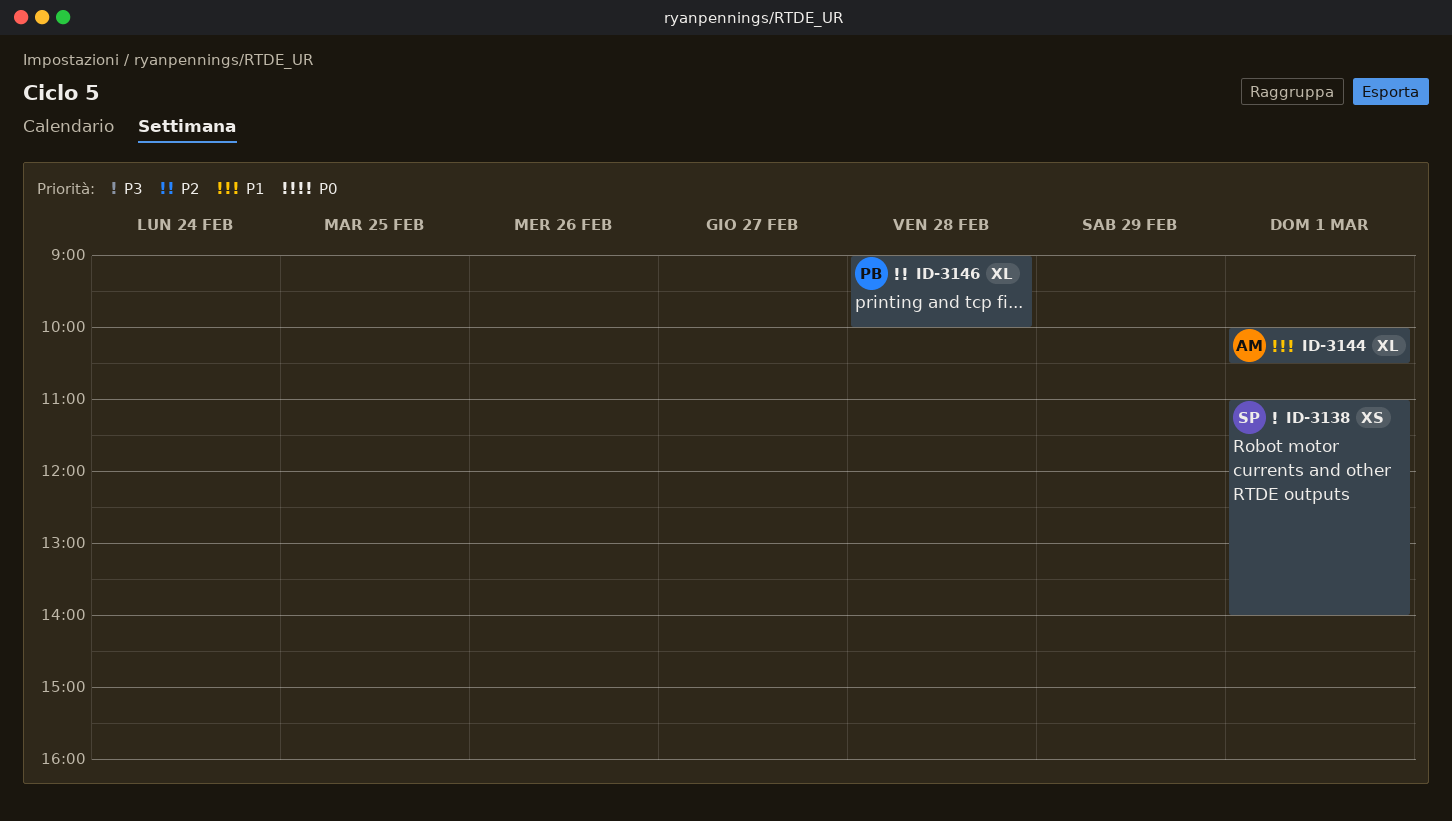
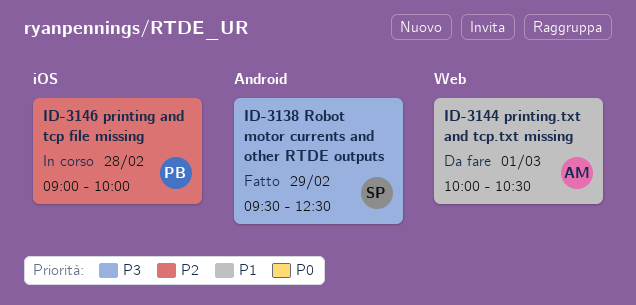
ID-3138, day: Mar 1 -> Feb 29
ID-3138, begins: 11:00 -> 09:30
ID-3138, ends: 14:00 -> 12:30

